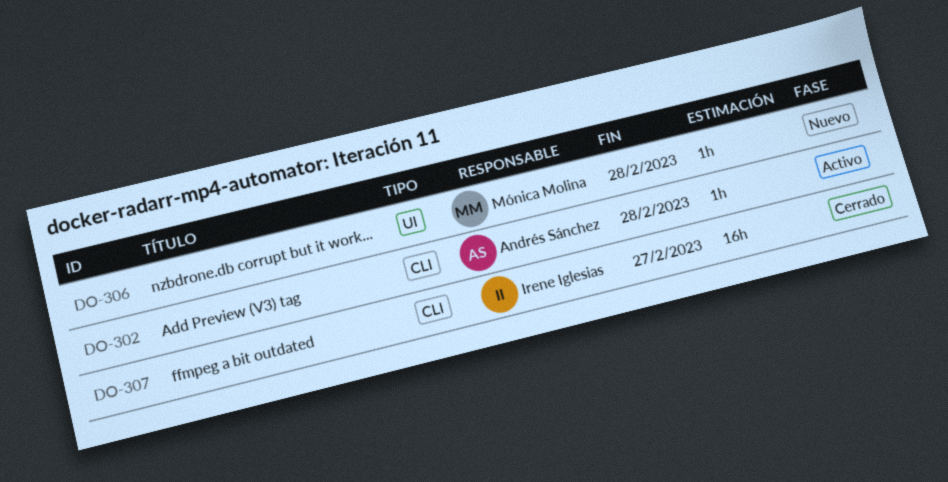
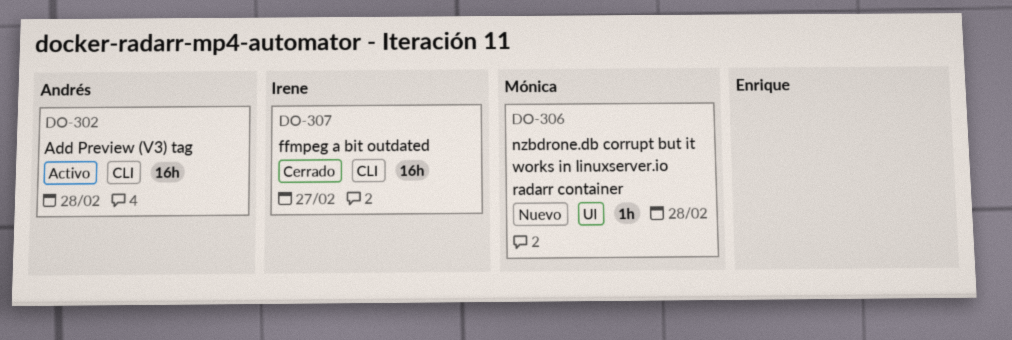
DO-302, estimate: 1h -> 16h

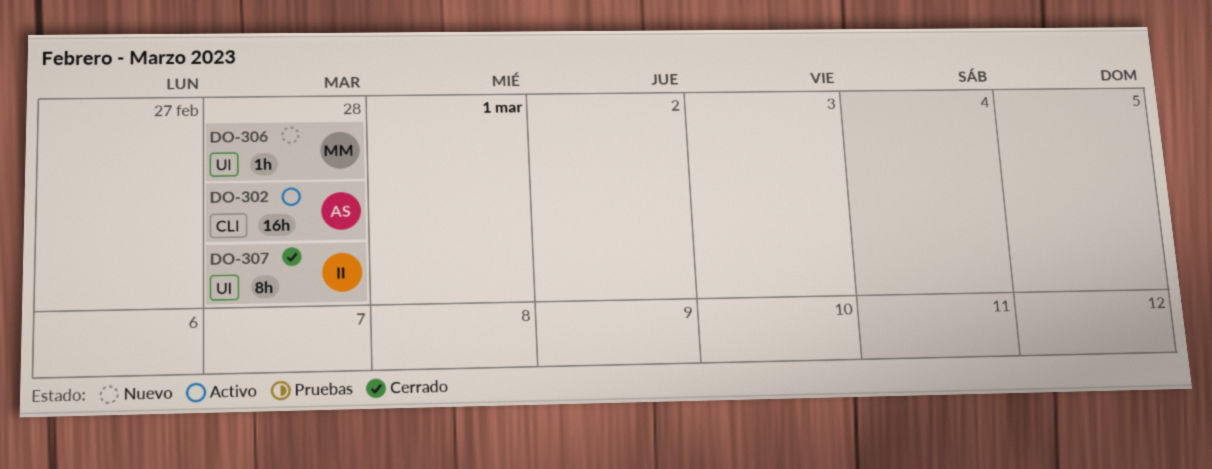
DO-307, label: CLI -> UI
DO-307, estimate: 16h -> 8h
DO-307, due: Feb 27 -> Feb 28

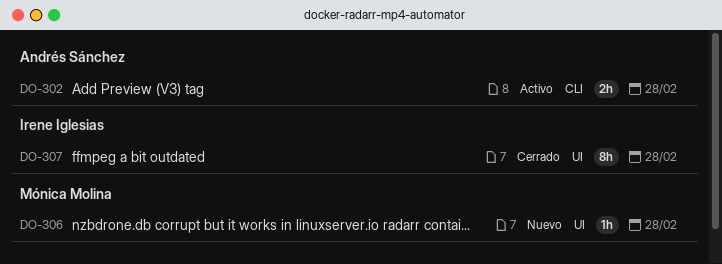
DO-302, estimate: 16h -> 2h

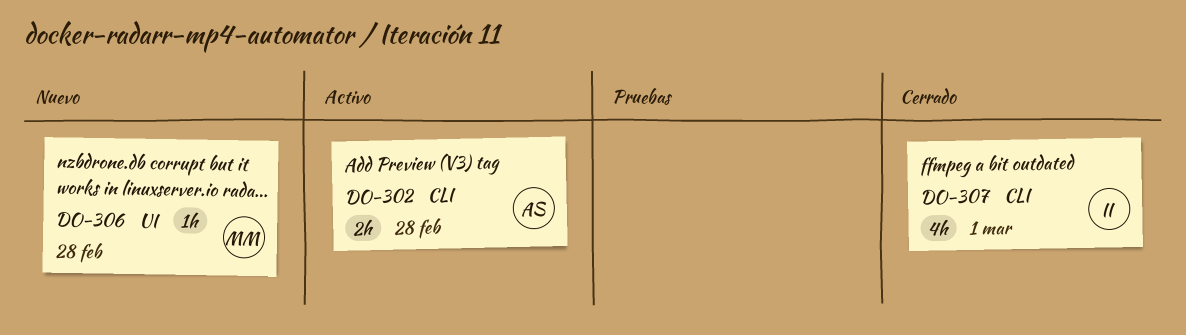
DO-307, label: UI -> CLI
DO-307, estimate: 8h -> 4h
DO-307, due: Feb 28 -> Mar 1

